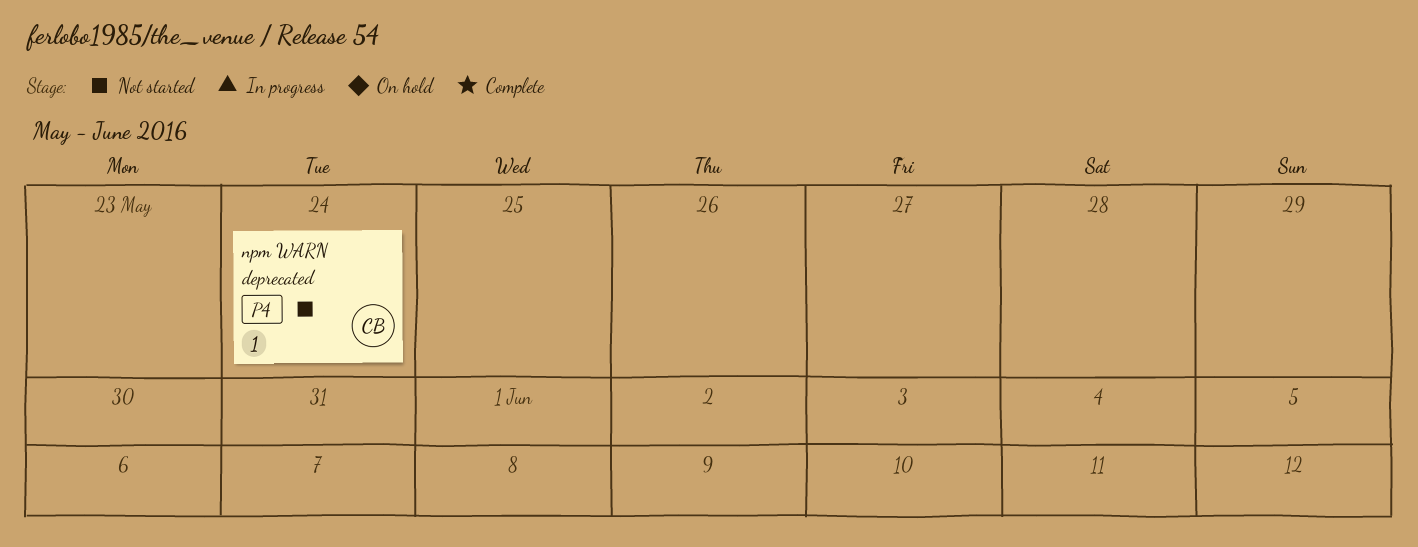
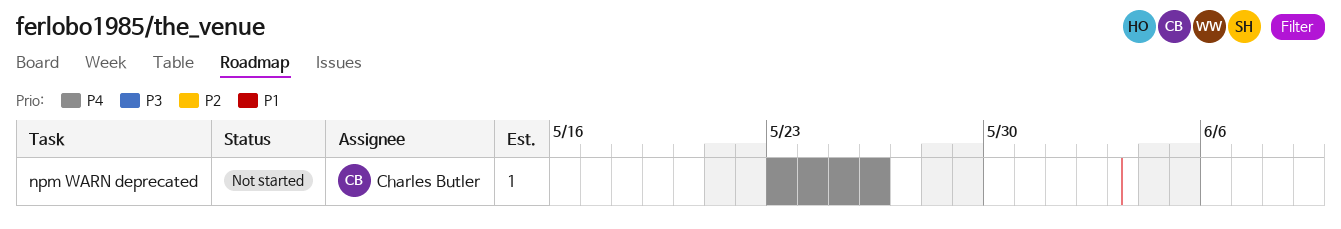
npm WARN deprecated, due: May 24 -> May 26

